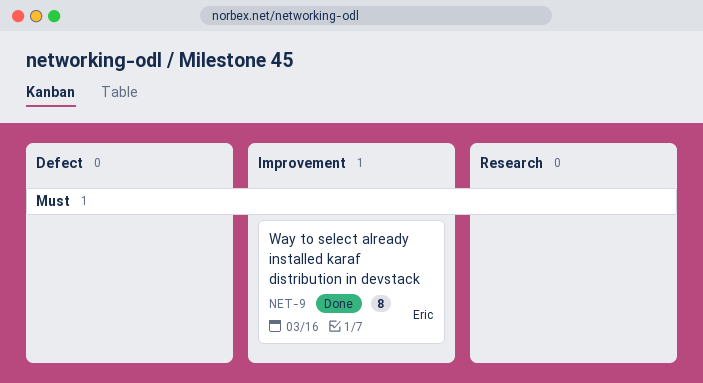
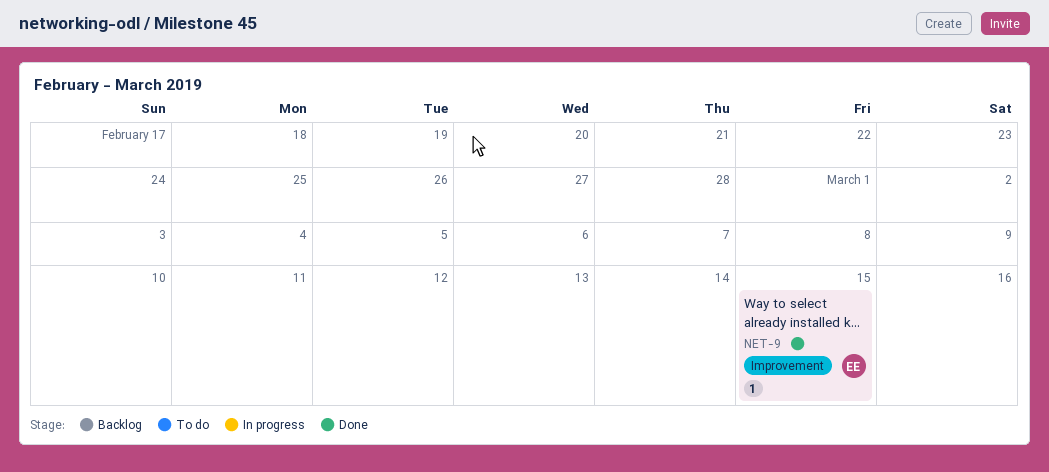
NET-9, estimate: 8 -> 1
NET-9, due: Mar 16 -> Mar 15

